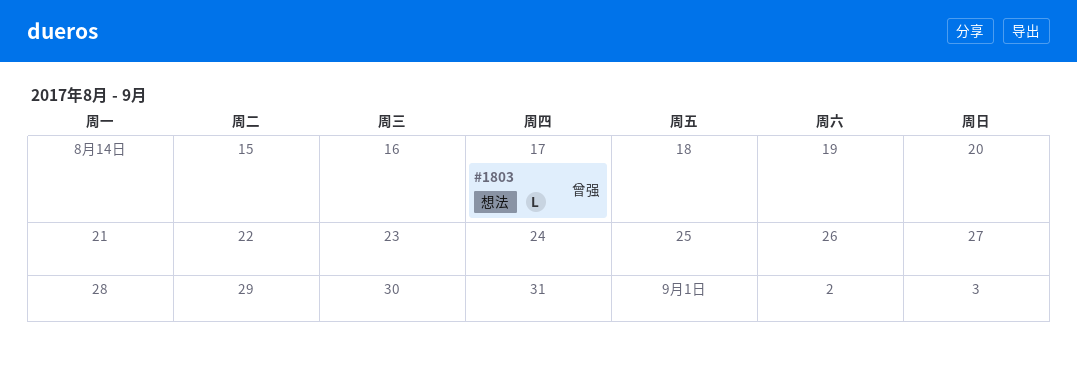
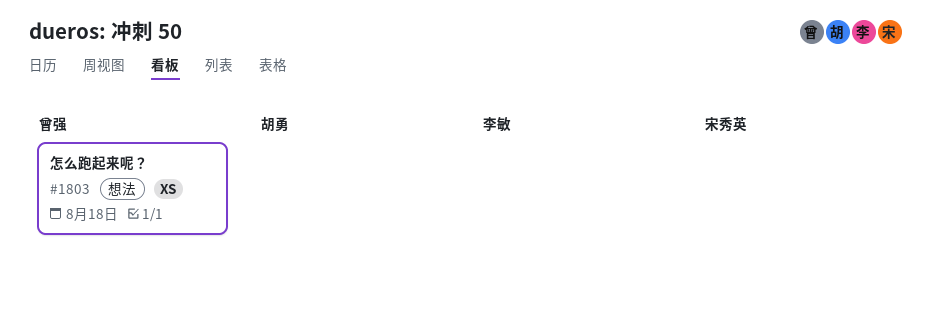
#1803, estimate: L -> XS
#1803, due: Aug 17 -> Aug 18

